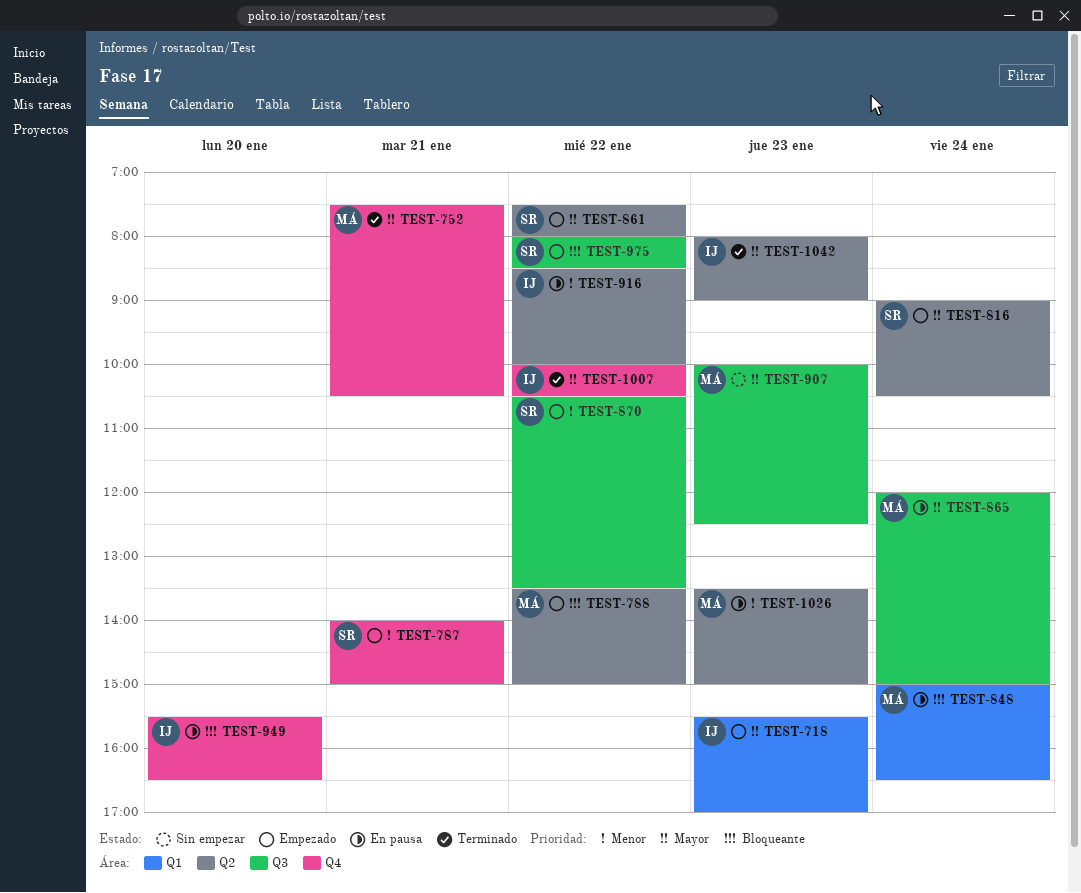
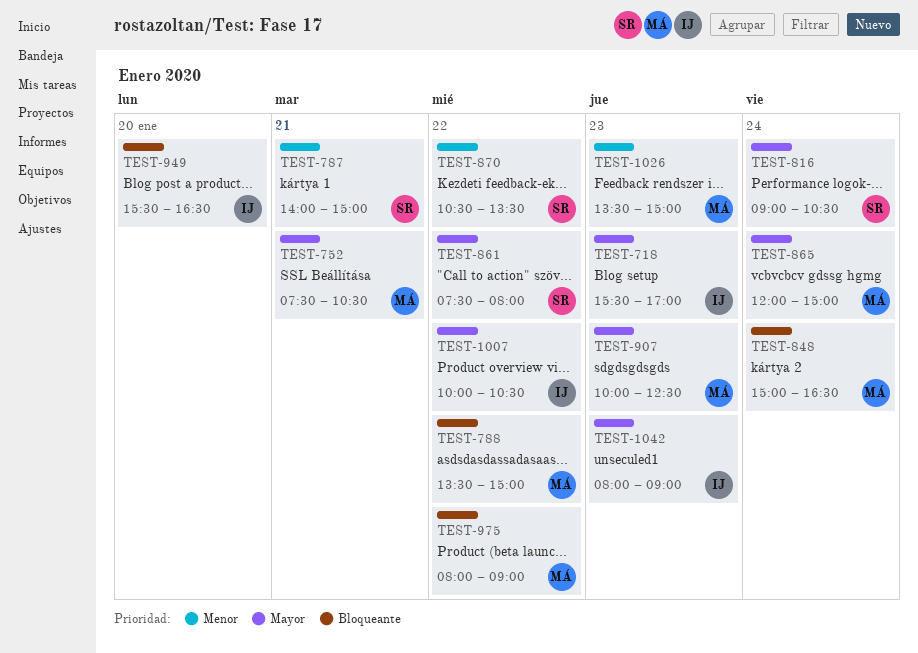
TEST-916: present -> none
TEST-975, owner: SR -> MÁ
TEST-975, ends: 08:30 -> 09:00

